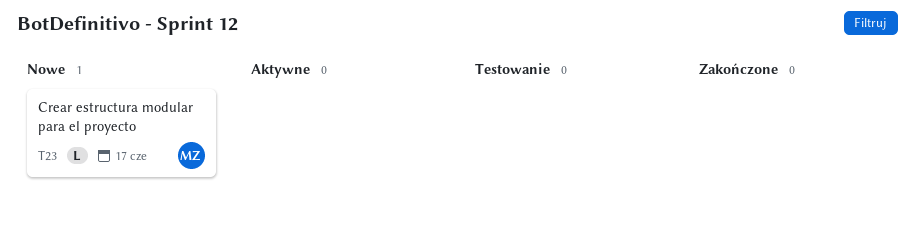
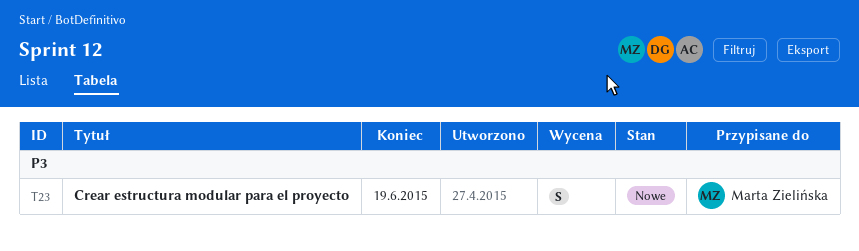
T23, estimate: L -> S
T23, due: Jun 17 -> Jun 19

